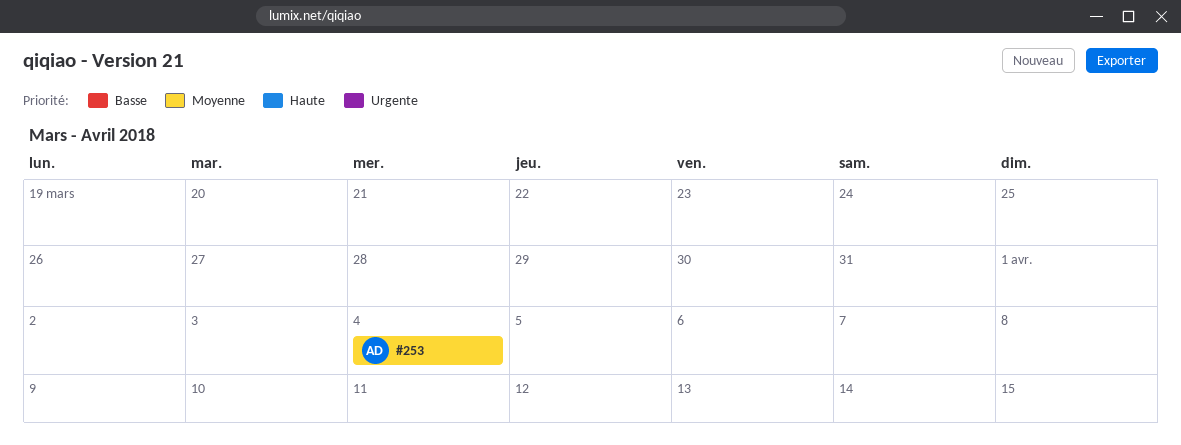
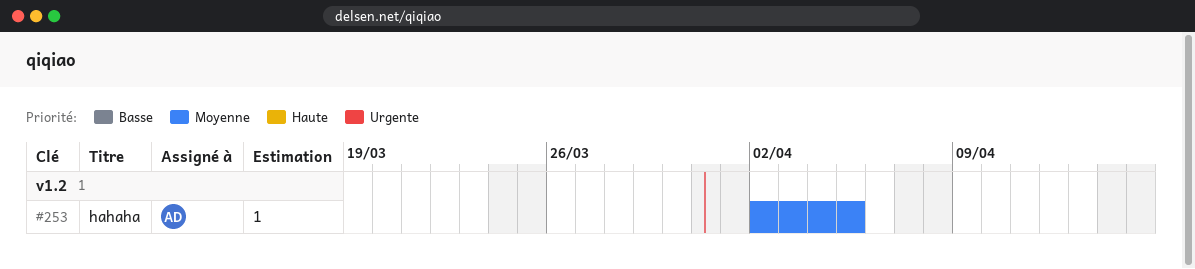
#253, start: Apr 4 -> Apr 2
#253, due: Apr 4 -> Apr 5

